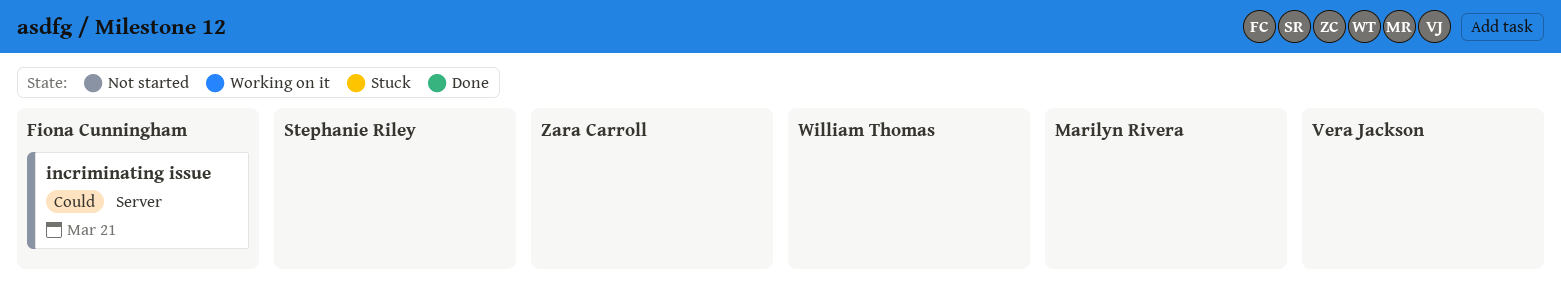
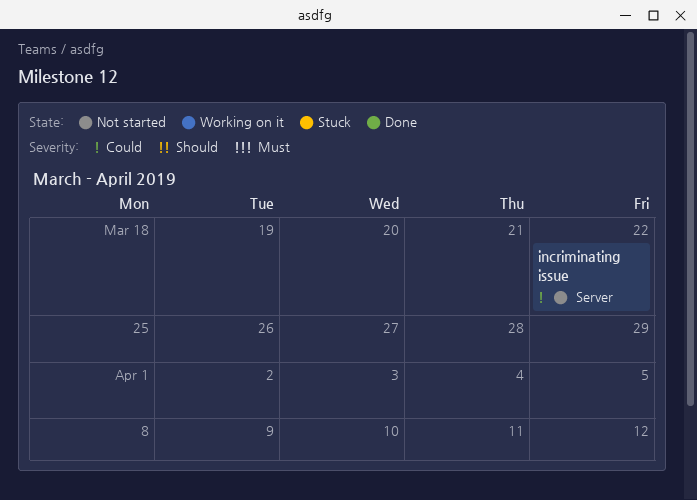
incriminating issue, due: Mar 21 -> Mar 22

